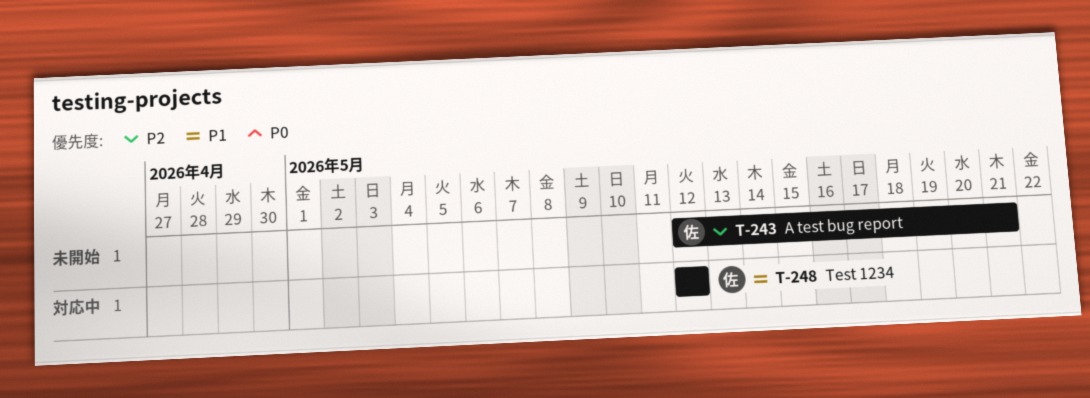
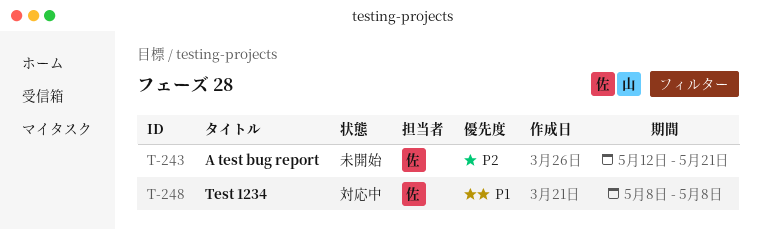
T-248, start: May 12 -> May 8
T-248, due: May 12 -> May 8

